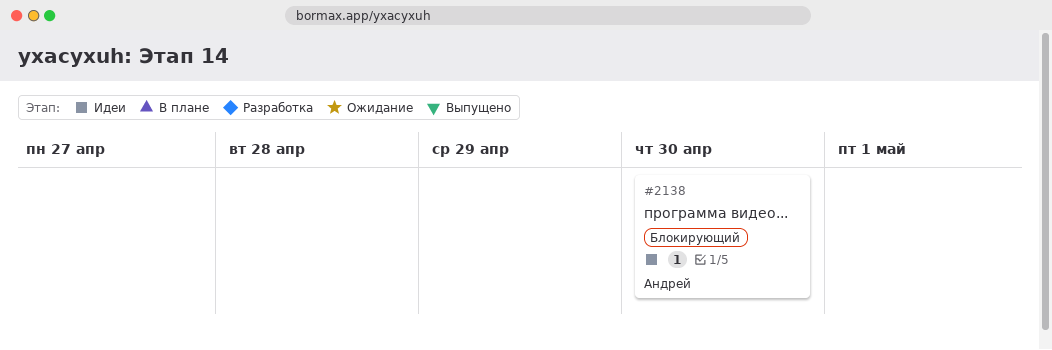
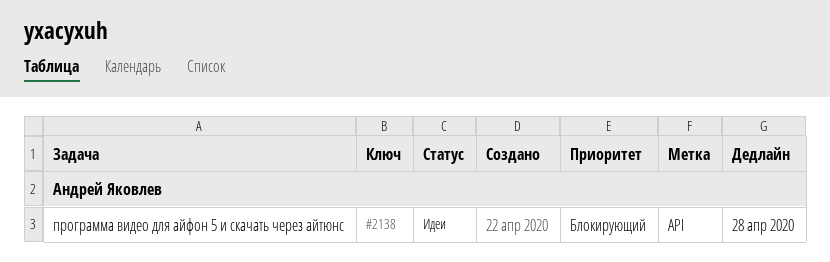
#2138, due: Apr 30 -> Apr 28

